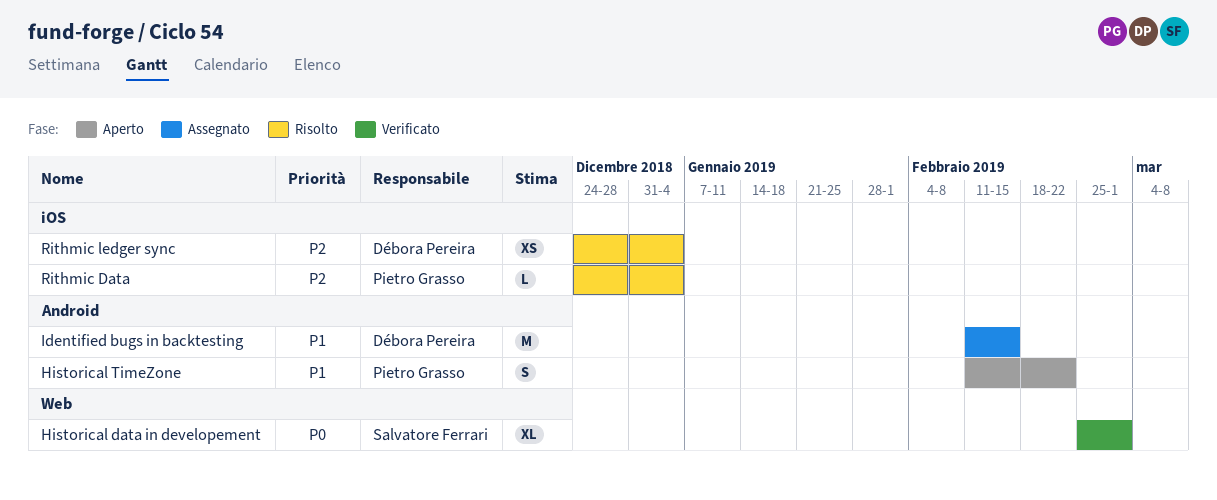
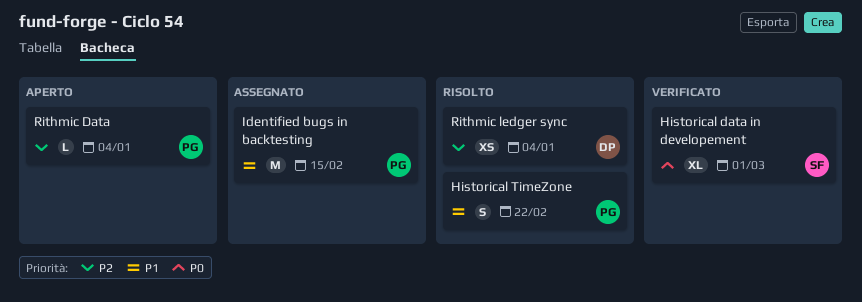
Historical TimeZone, status: Aperto -> Risolto
Identified bugs in backtesting, owner: Débora Pereira -> Pietro Grasso
Rithmic Data, status: Risolto -> Aperto

